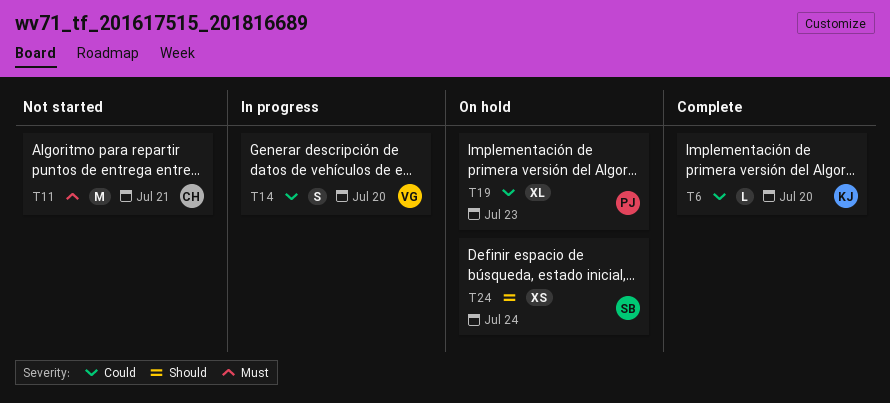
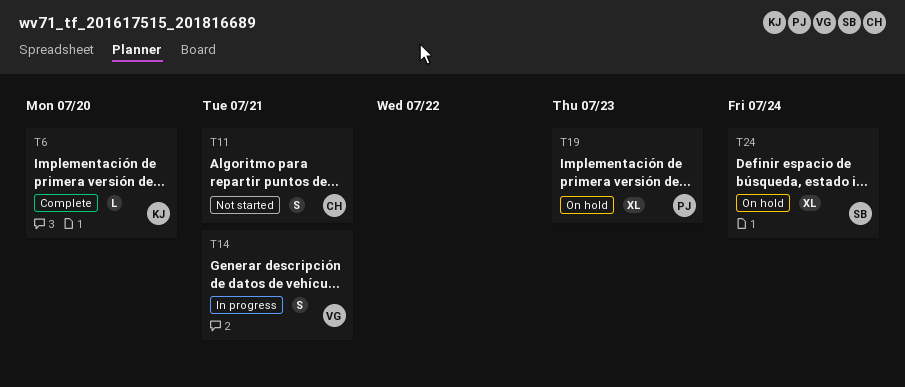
T11, estimate: M -> S
T14, due: Jul 20 -> Jul 21
T24, estimate: XS -> XL

